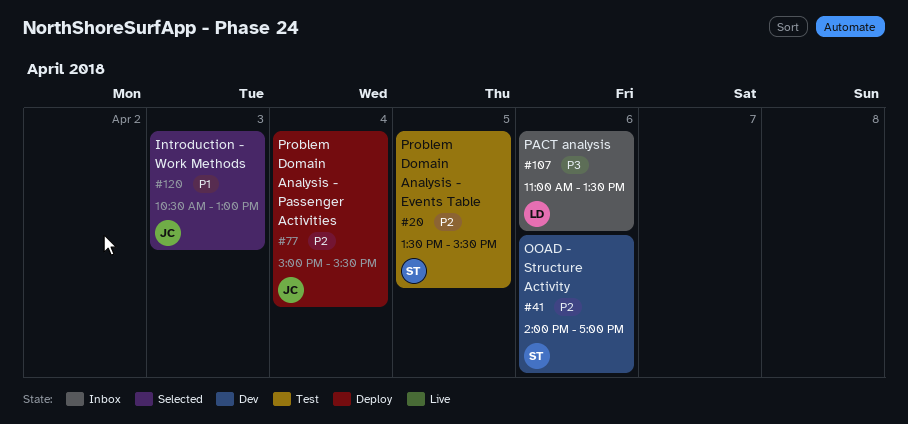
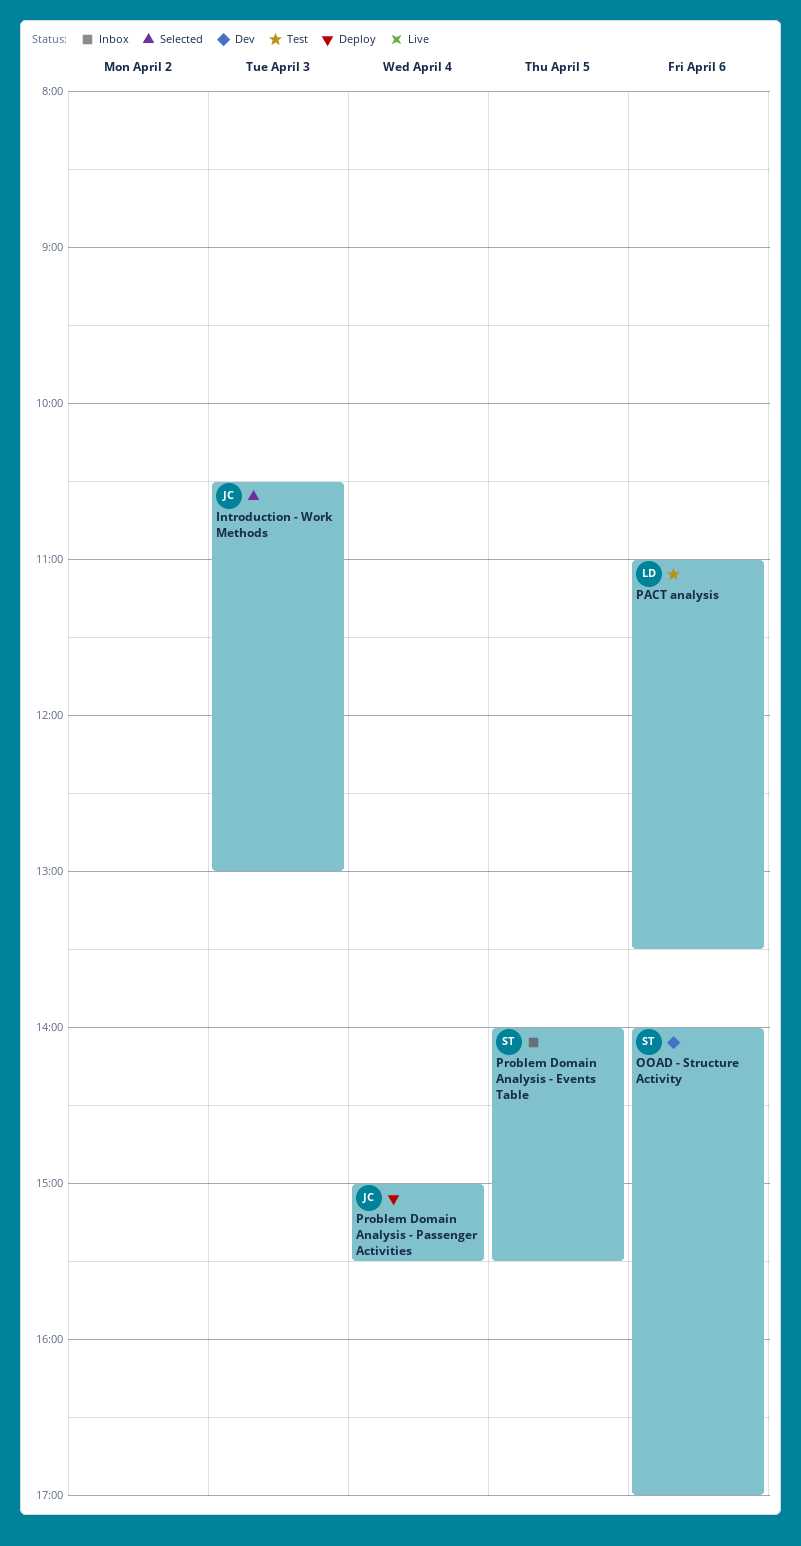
PACT analysis, status: Inbox -> Test
Problem Domain Analysis - Events Table, status: Test -> Inbox
Problem Domain Analysis - Events Table, begins: 13:30 -> 14:00

